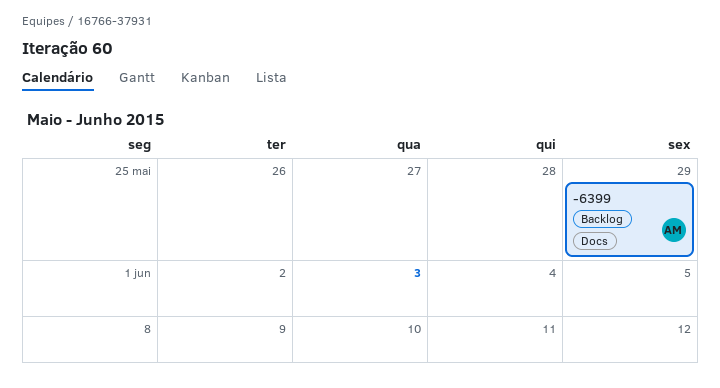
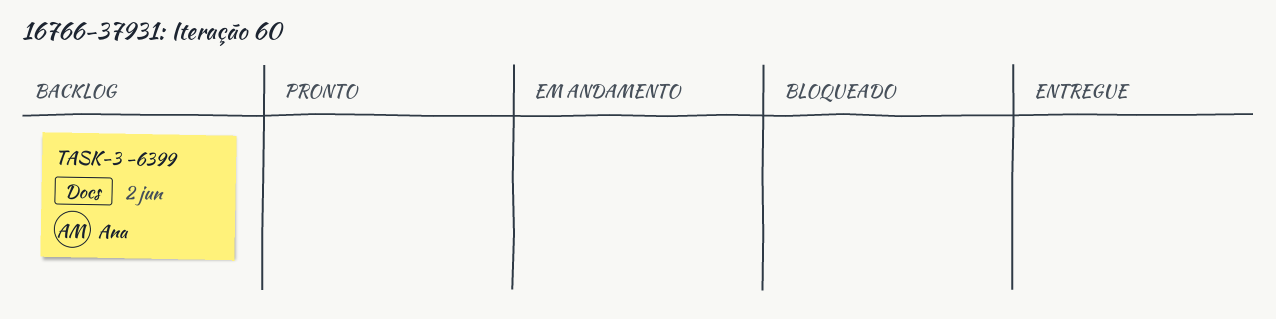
-6399, due: May 29 -> Jun 2

